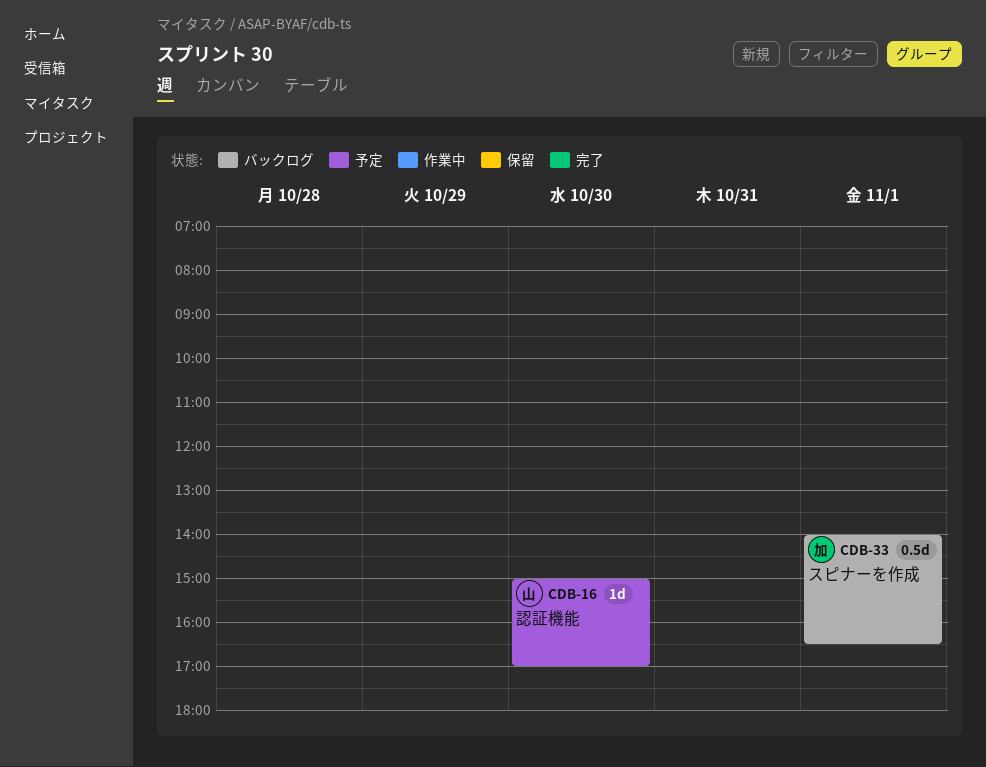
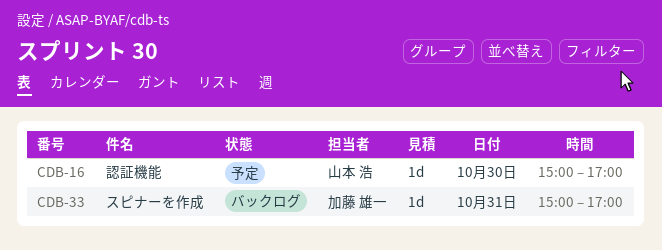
CDB-33, estimate: 0.5d -> 1d
CDB-33, day: Nov 1 -> Oct 31
CDB-33, begins: 14:00 -> 15:00
CDB-33, ends: 16:30 -> 17:00

